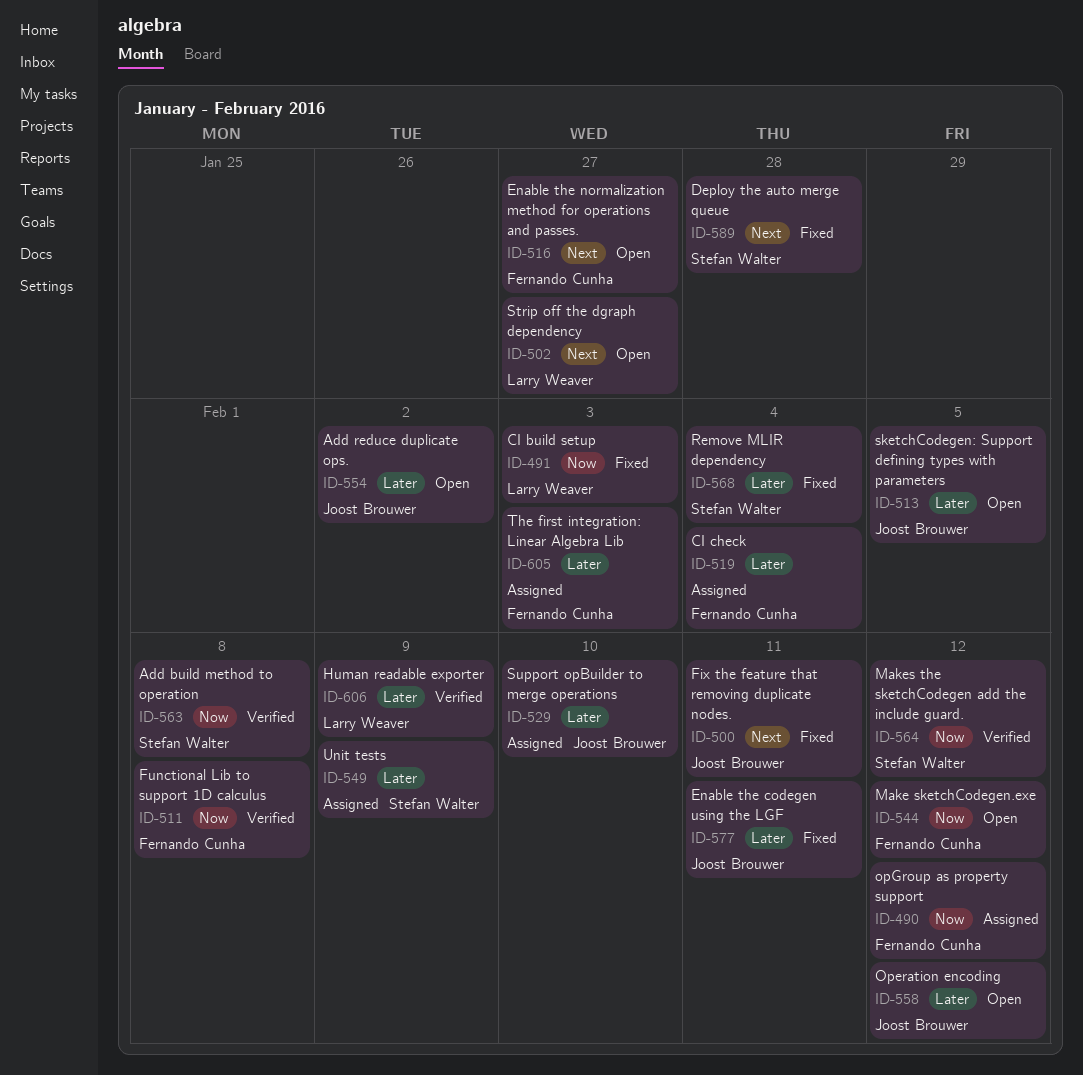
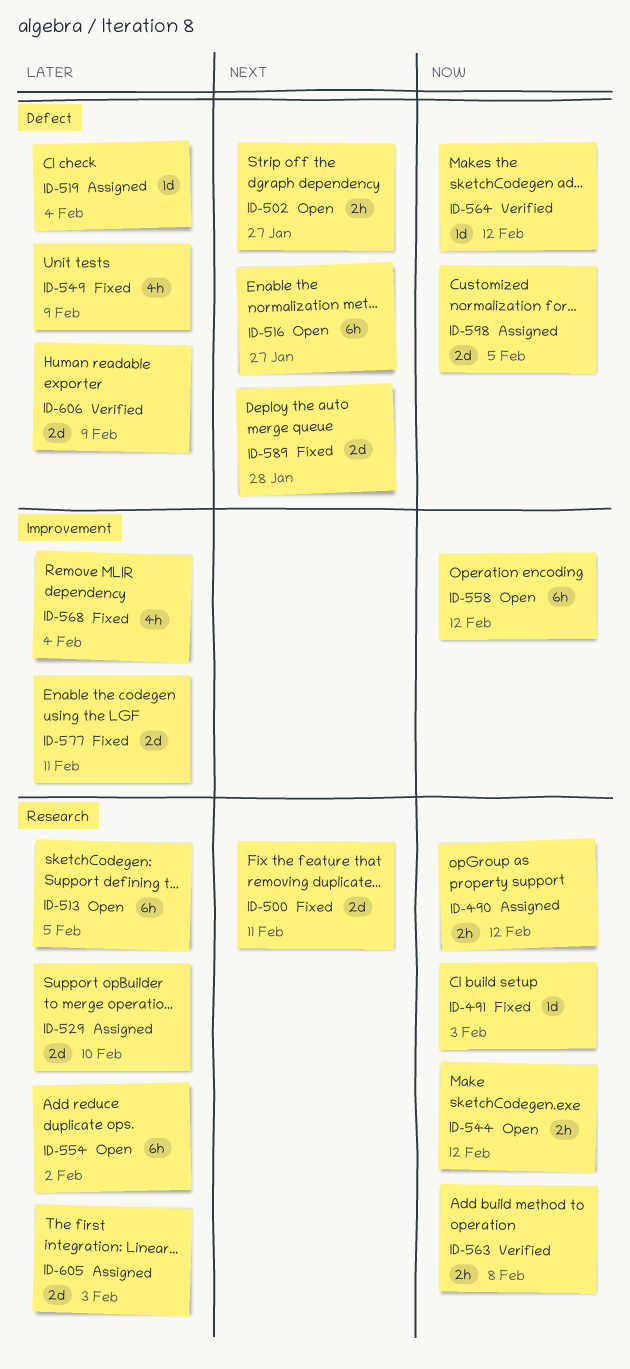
ID-511: present -> none
ID-549, status: Assigned -> Fixed
ID-558, priority: Later -> Now
ID-598: none -> present

